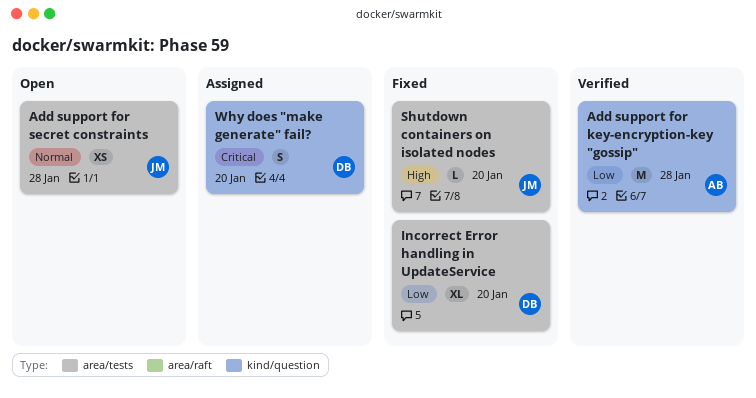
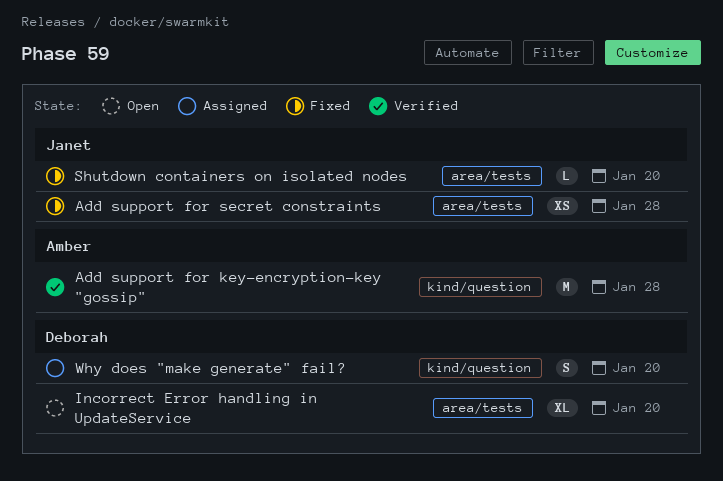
Add support for secret constraints, status: Open -> Fixed
Incorrect Error handling in UpdateService, status: Fixed -> Open

